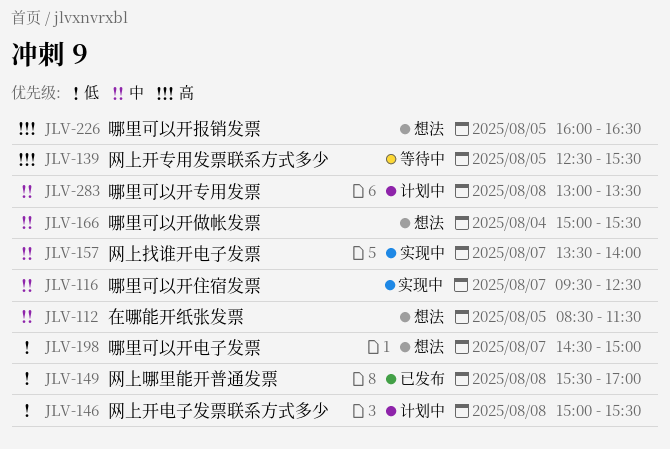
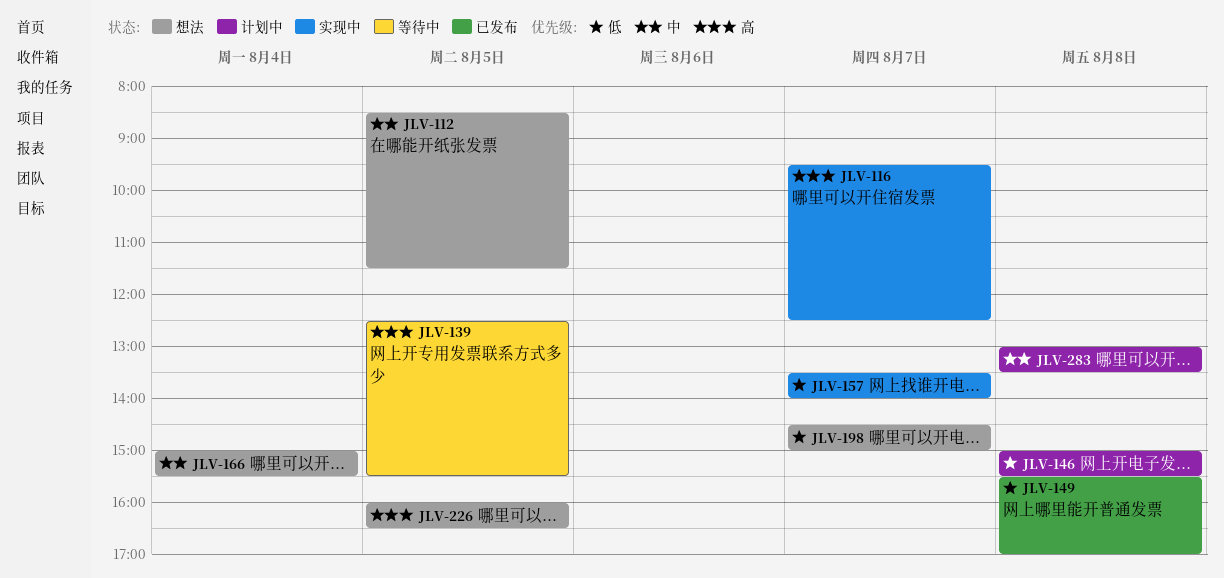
JLV-116, priority: 中 -> 高
JLV-157, priority: 中 -> 低

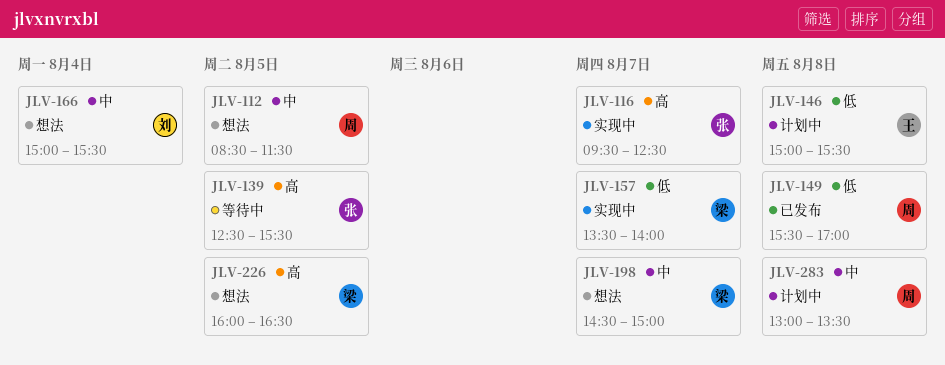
JLV-198, priority: 低 -> 中

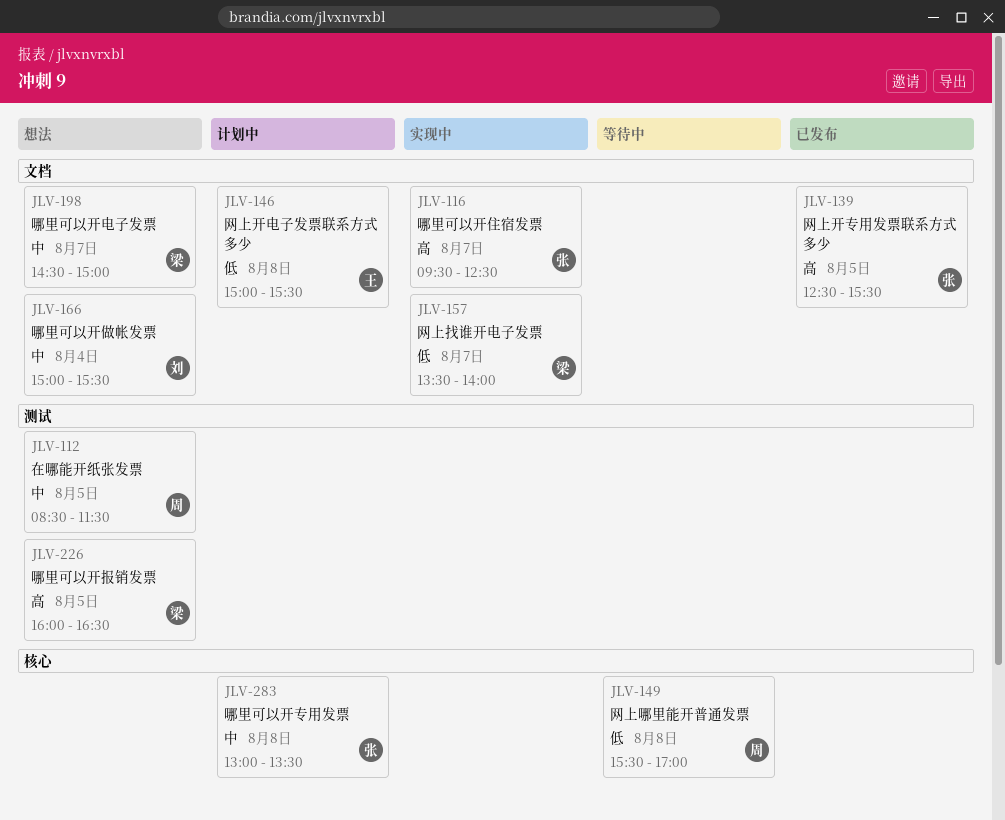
JLV-139, status: 等待中 -> 已发布
JLV-149, status: 已发布 -> 等待中
JLV-283, owner: 周 -> 张

